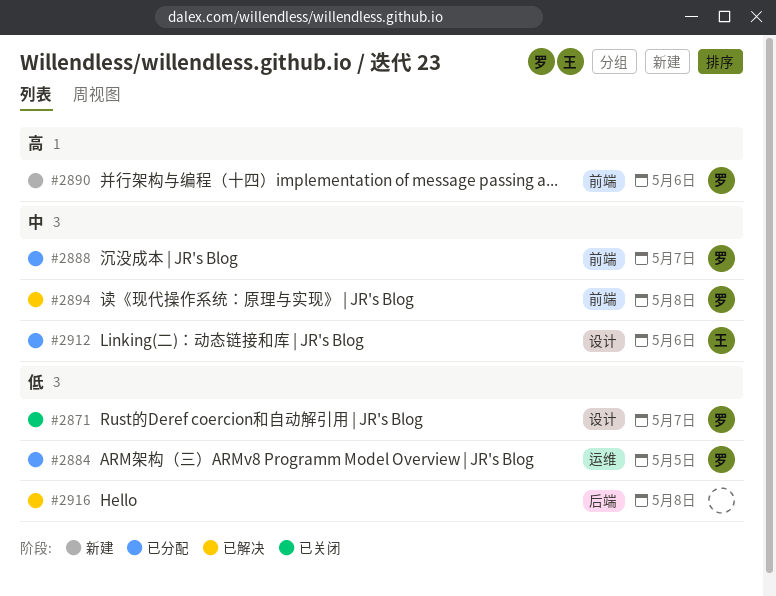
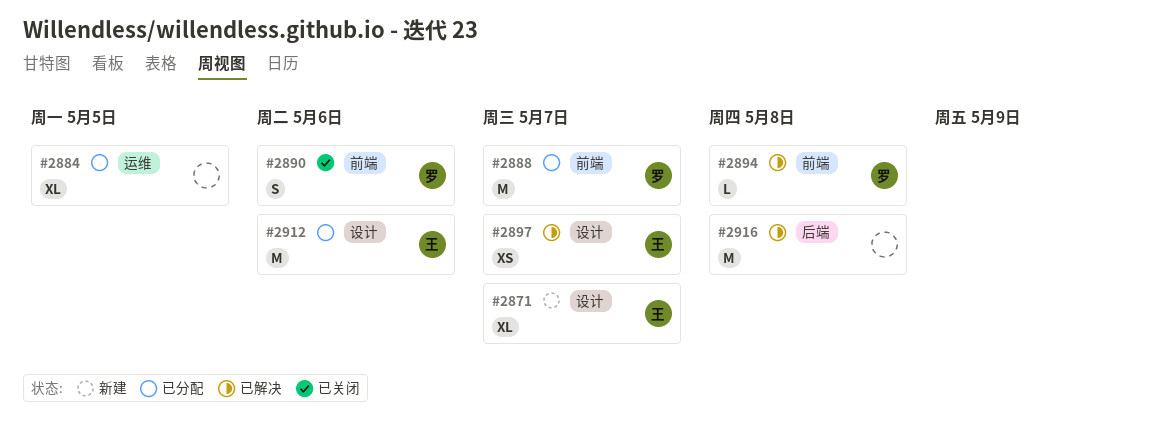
#2871, status: 已关闭 -> 新建
#2871, owner: 罗 -> 王
#2884, owner: 罗 -> none
#2890, status: 新建 -> 已关闭
#2897: none -> present

